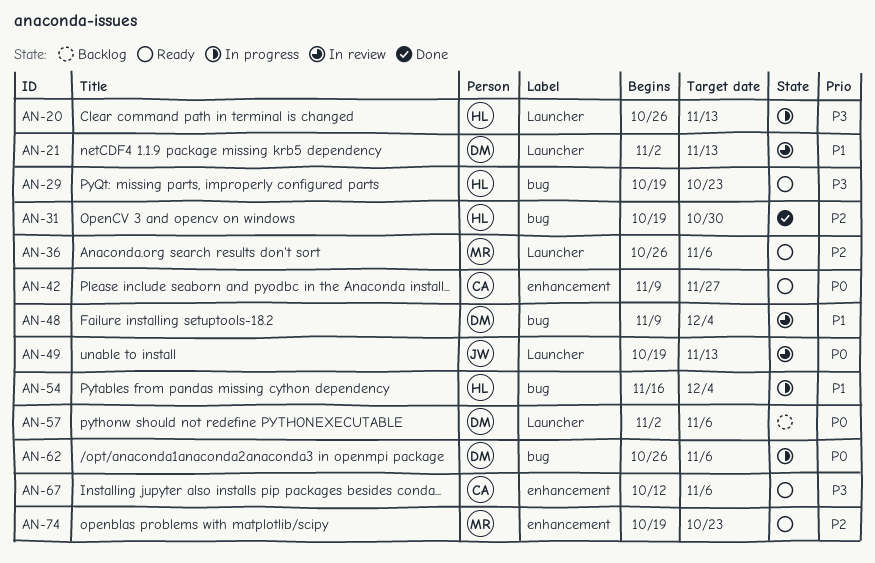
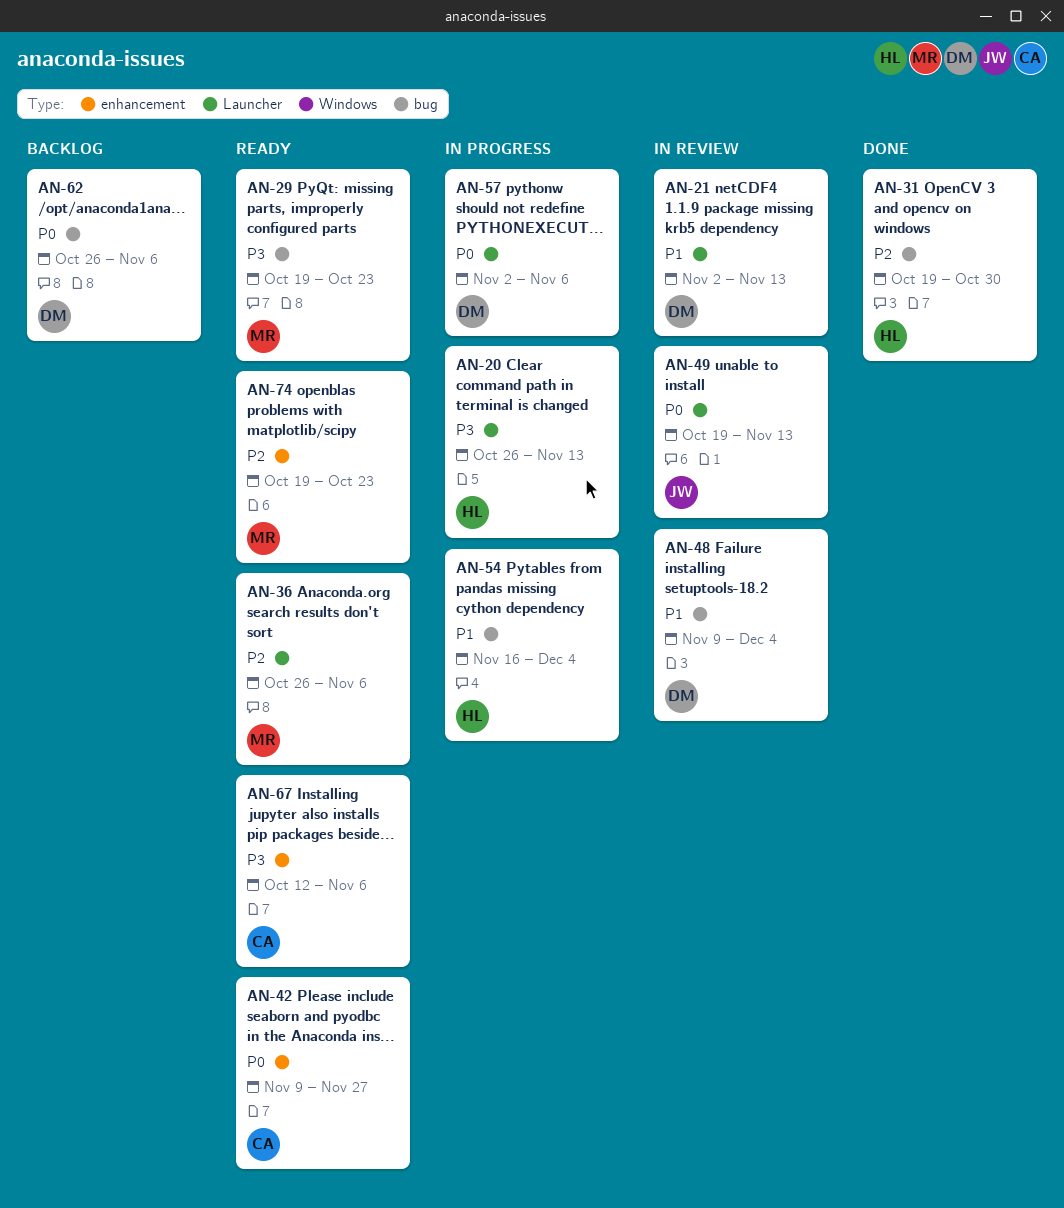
AN-29, owner: HL -> MR
AN-57, status: Backlog -> In progress
AN-62, status: In progress -> Backlog

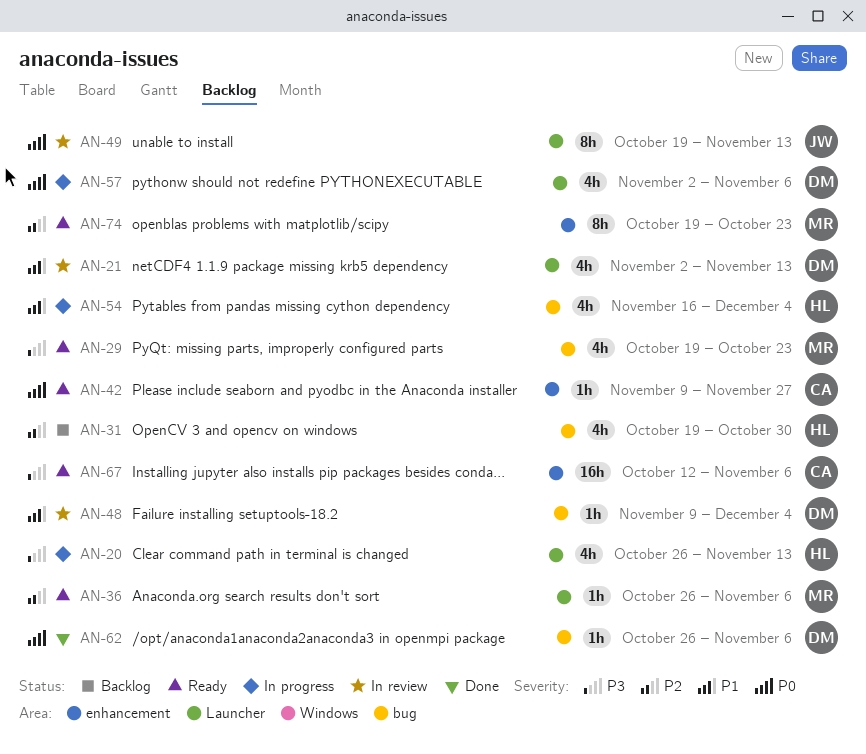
AN-31, status: Done -> Backlog
AN-62, status: Backlog -> Done

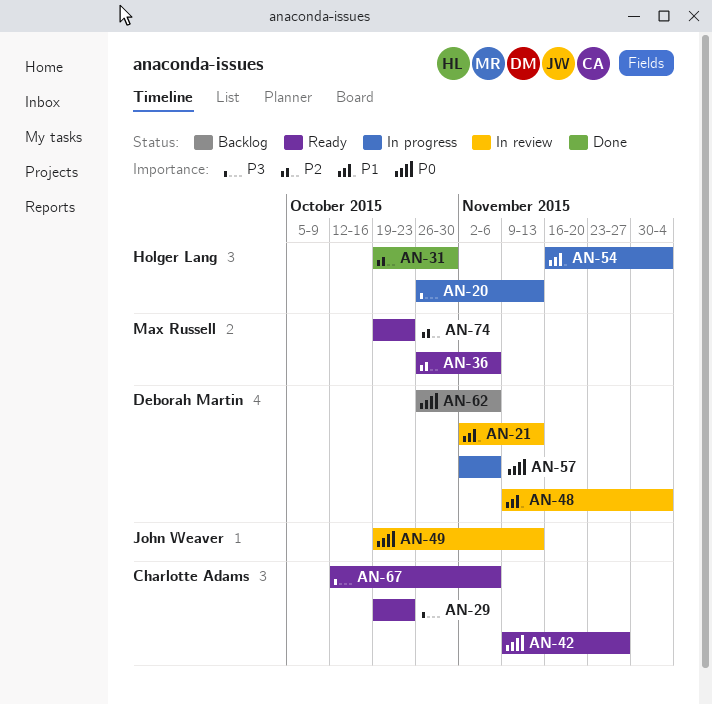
AN-29, owner: Max Russell -> Charlotte Adams
AN-31, status: Backlog -> Done
AN-62, status: Done -> Backlog

